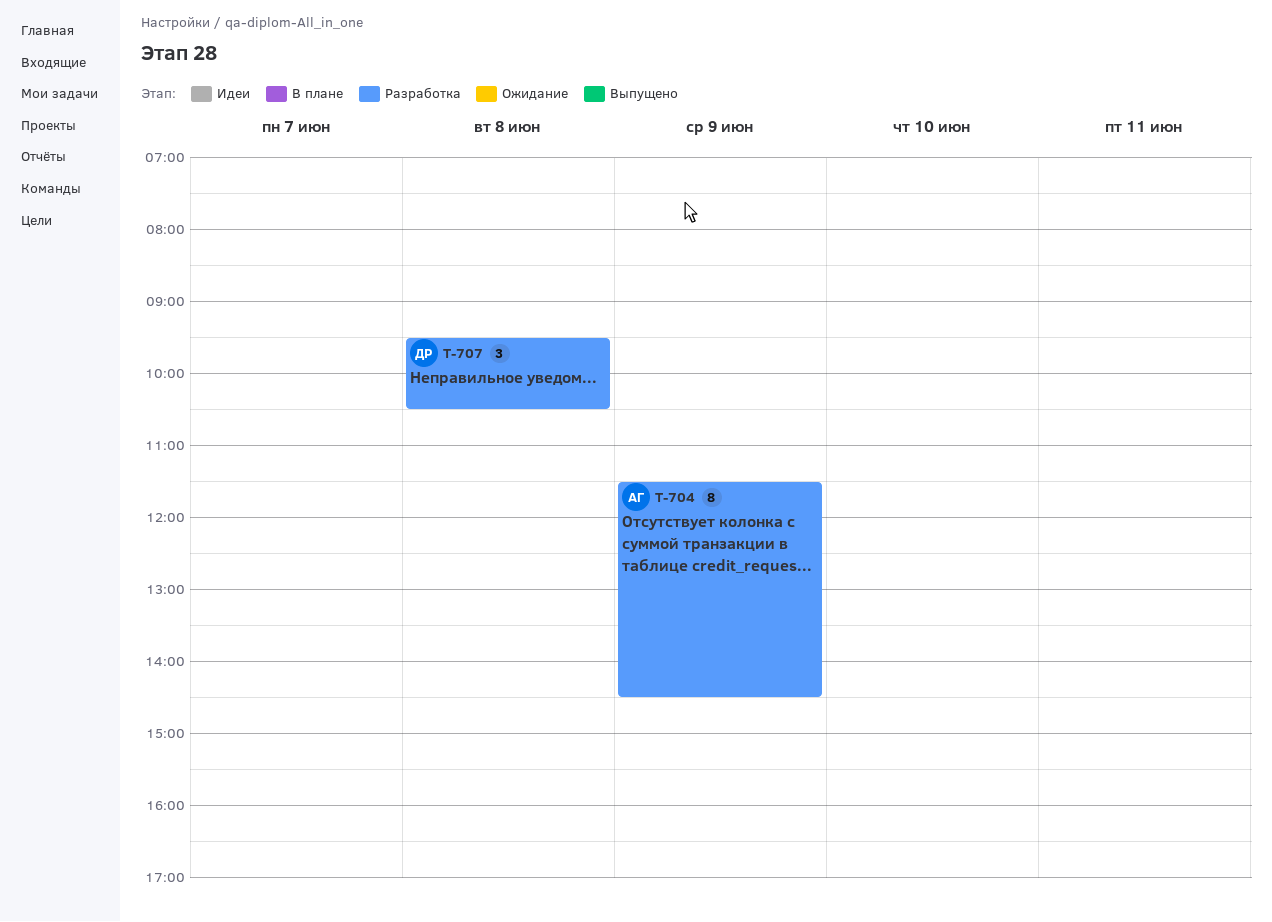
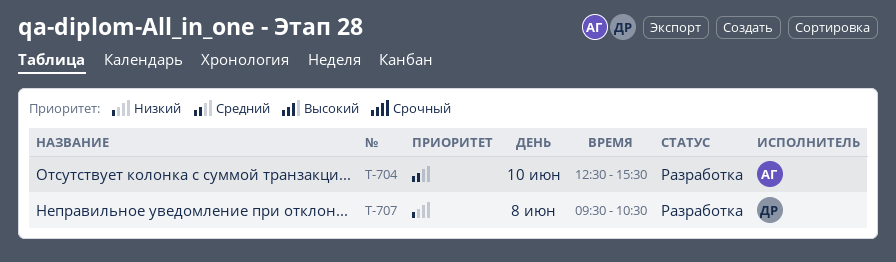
T-704, day: Jun 9 -> Jun 10
T-704, begins: 11:30 -> 12:30
T-704, ends: 14:30 -> 15:30

